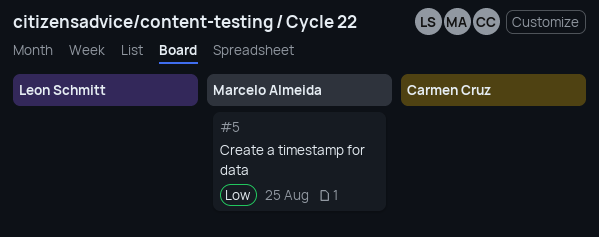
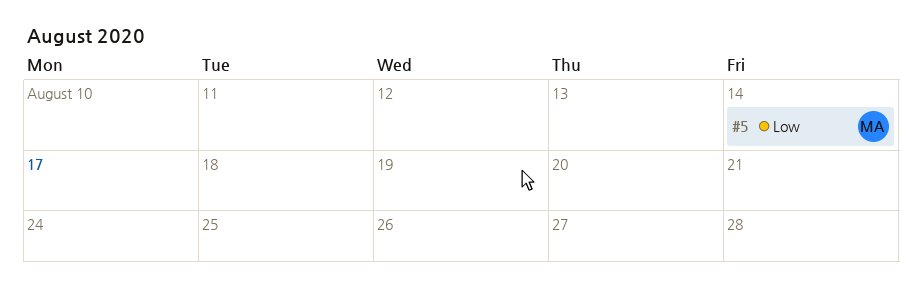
#5, due: Aug 25 -> Aug 14

